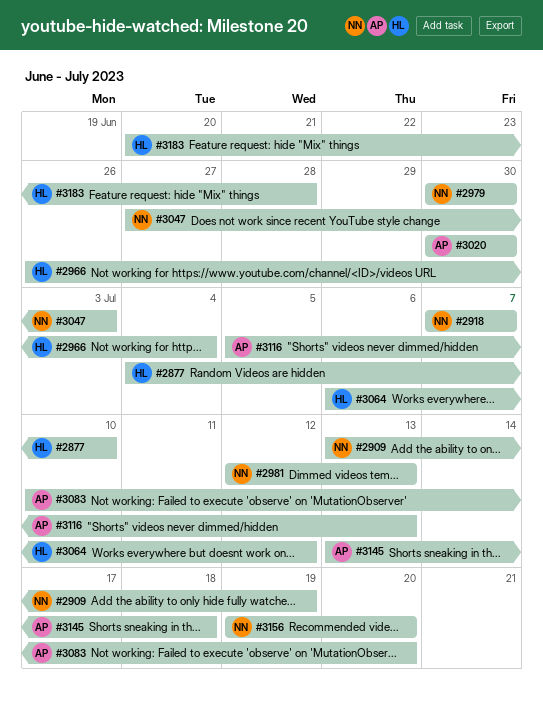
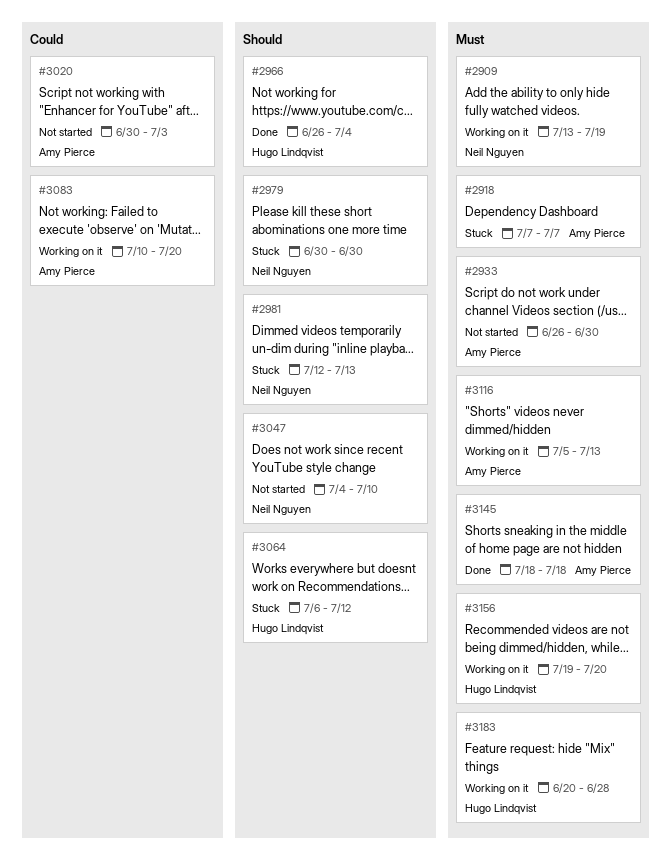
#2877: present -> none
#2918, owner: Neil Nguyen -> Amy Pierce
#2933: none -> present
#3020, due: Jun 30 -> Jul 3
#3047, start: Jun 27 -> Jul 4
#3047, due: Jul 3 -> Jul 10
#3145, start: Jul 13 -> Jul 18
#3156, owner: Neil Nguyen -> Hugo Lindqvist

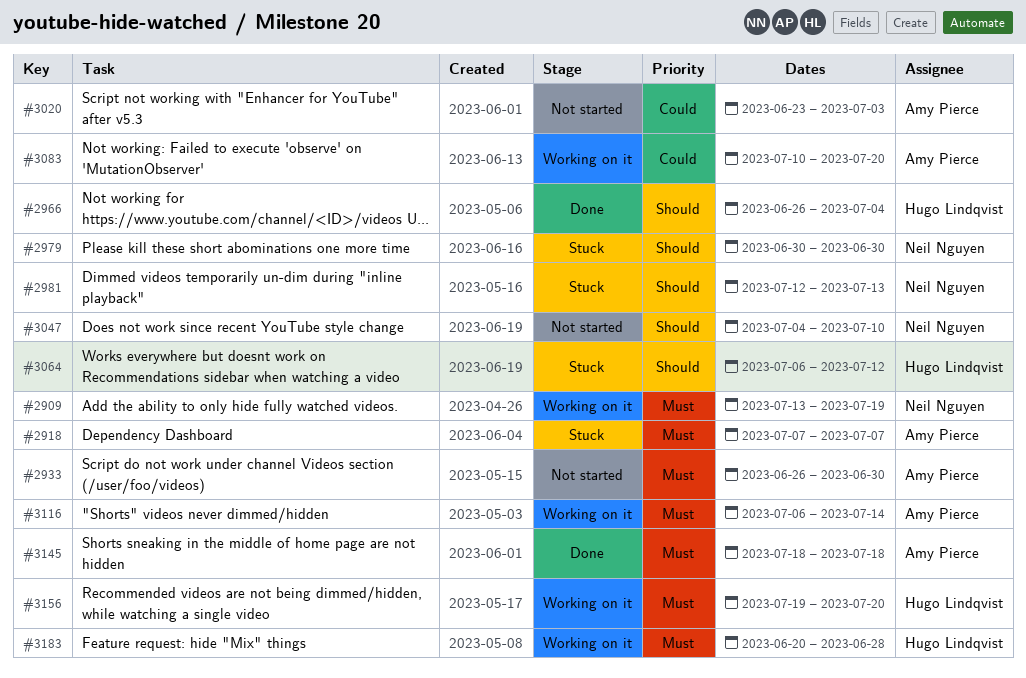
#3020, start: Jun 30 -> Jun 23
#3116, start: Jul 5 -> Jul 6
#3116, due: Jul 13 -> Jul 14

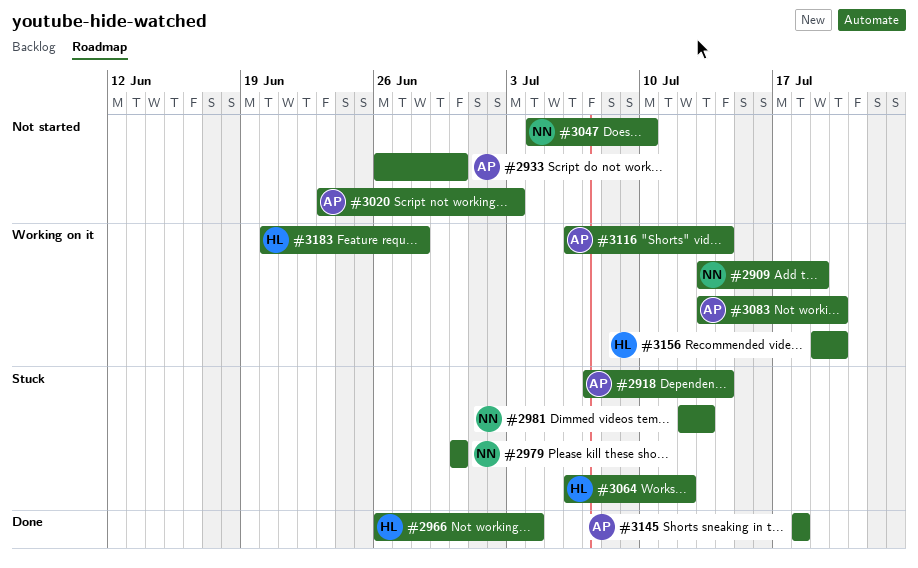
#2918, due: Jul 7 -> Jul 14
#3083, start: Jul 10 -> Jul 13

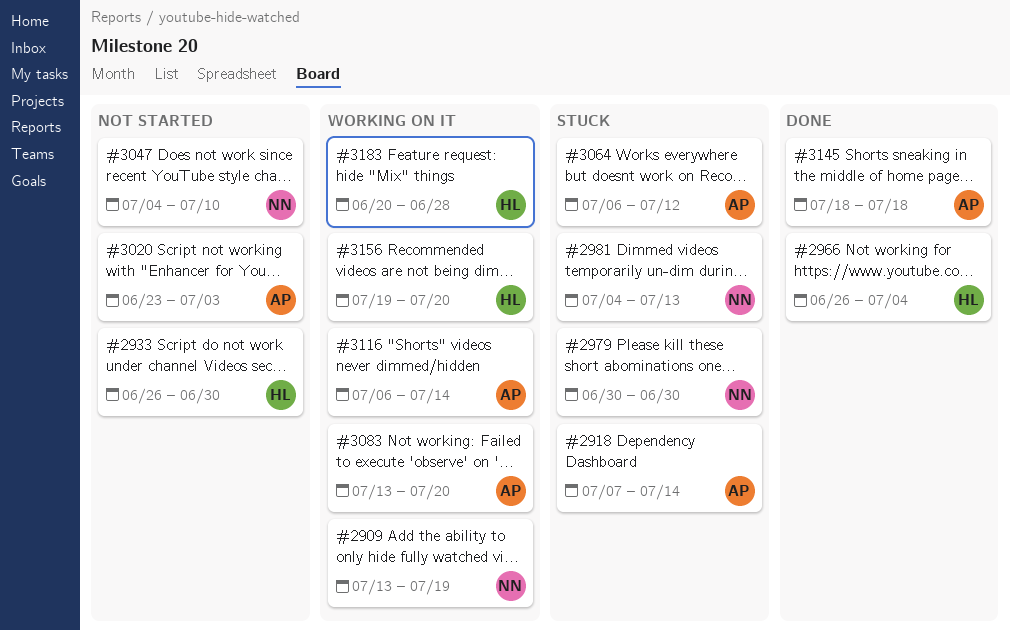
#2933, owner: AP -> HL
#2981, start: Jul 12 -> Jul 4
#3064, owner: HL -> AP

